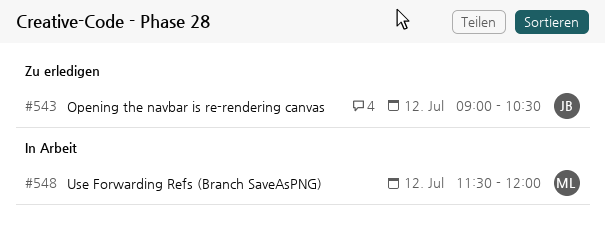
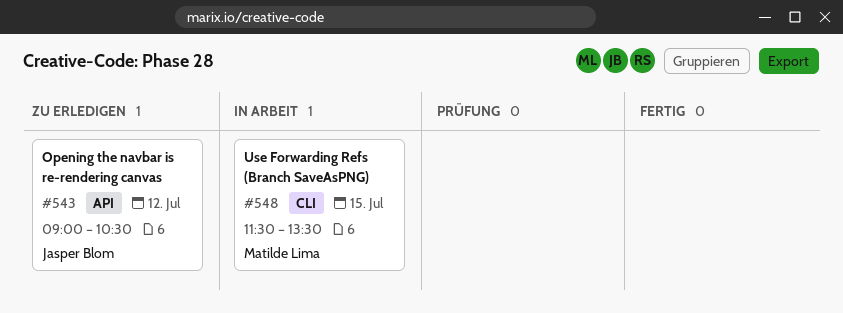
#548, day: Jul 12 -> Jul 15
#548, ends: 12:00 -> 13:30

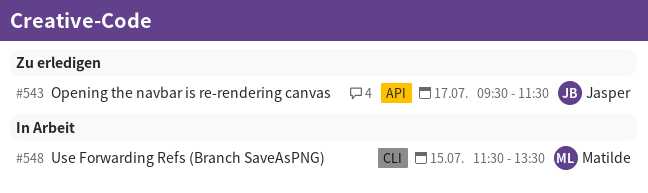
#543, day: Jul 12 -> Jul 17
#543, begins: 09:00 -> 09:30
#543, ends: 10:30 -> 11:30

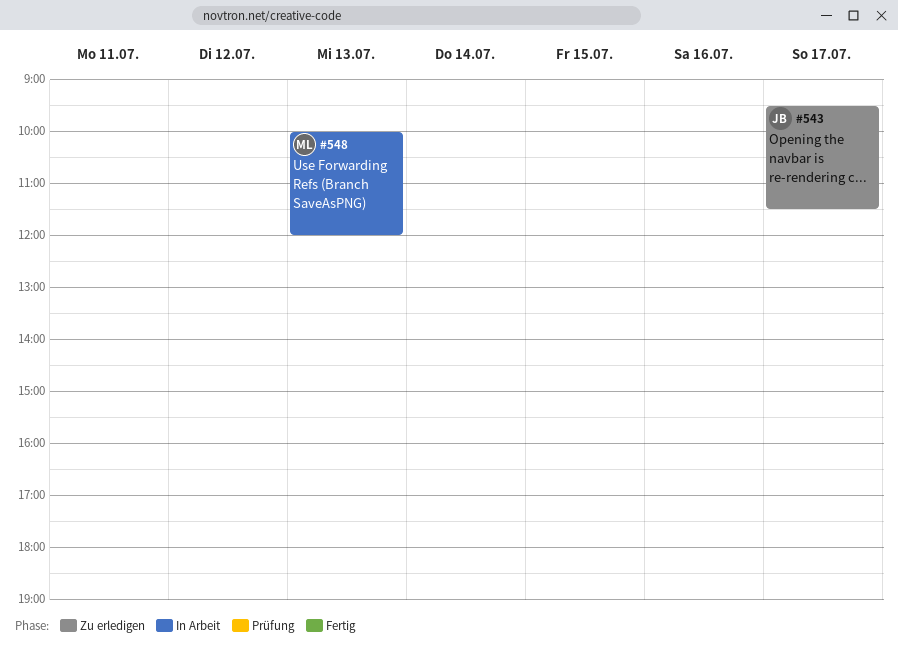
#548, day: Jul 15 -> Jul 13
#548, begins: 11:30 -> 10:00
#548, ends: 13:30 -> 12:00

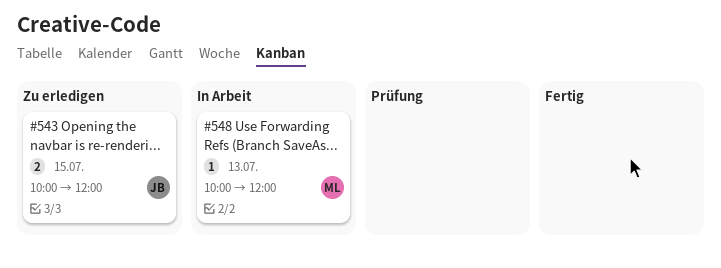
#543, day: Jul 17 -> Jul 15
#543, begins: 09:30 -> 10:00
#543, ends: 11:30 -> 12:00

